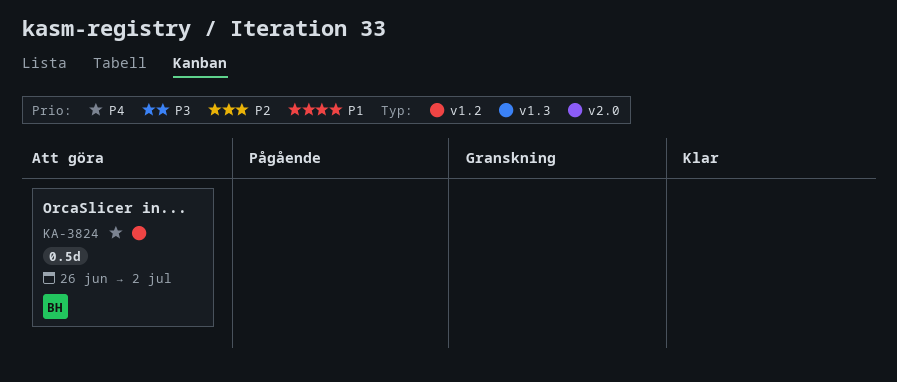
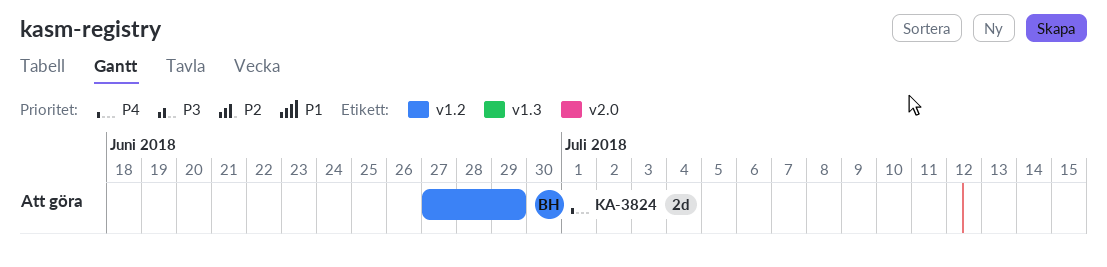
KA-3824, estimate: 0.5d -> 2d
KA-3824, start: Jun 26 -> Jun 27
KA-3824, due: Jul 2 -> Jun 29

